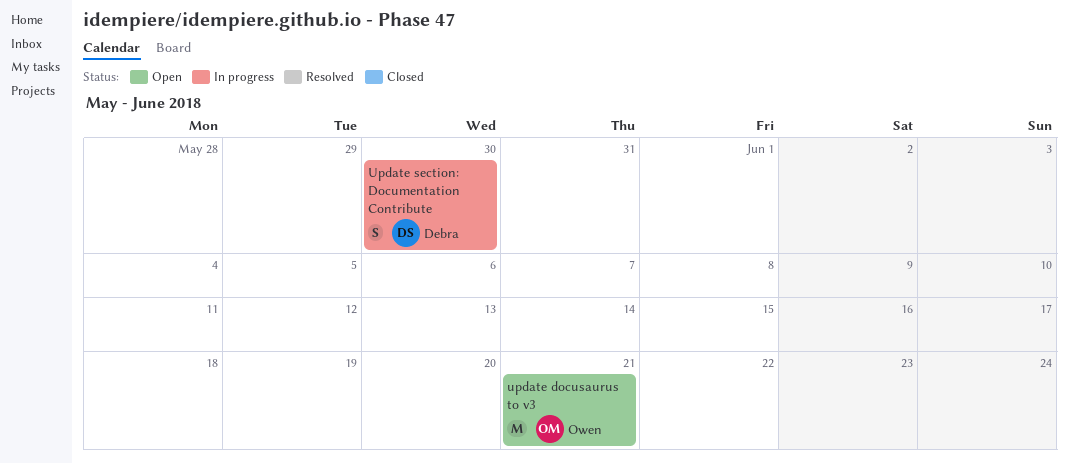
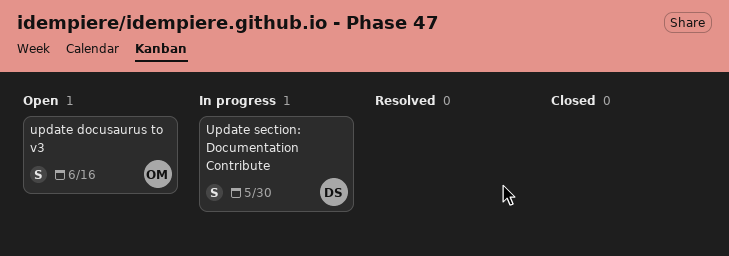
update docusaurus to v3, estimate: M -> S
update docusaurus to v3, due: Jun 21 -> Jun 16

